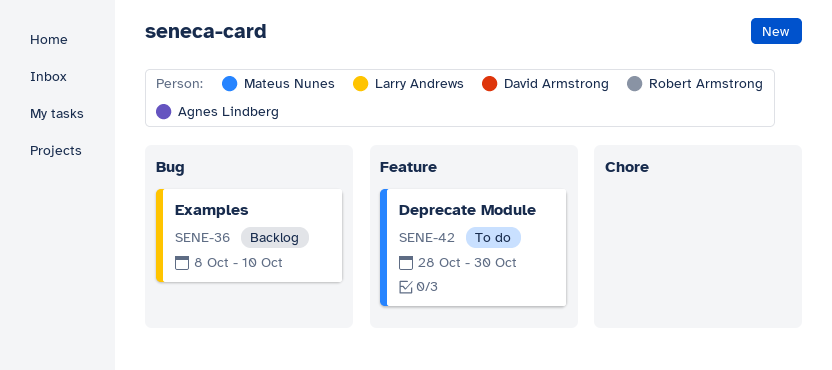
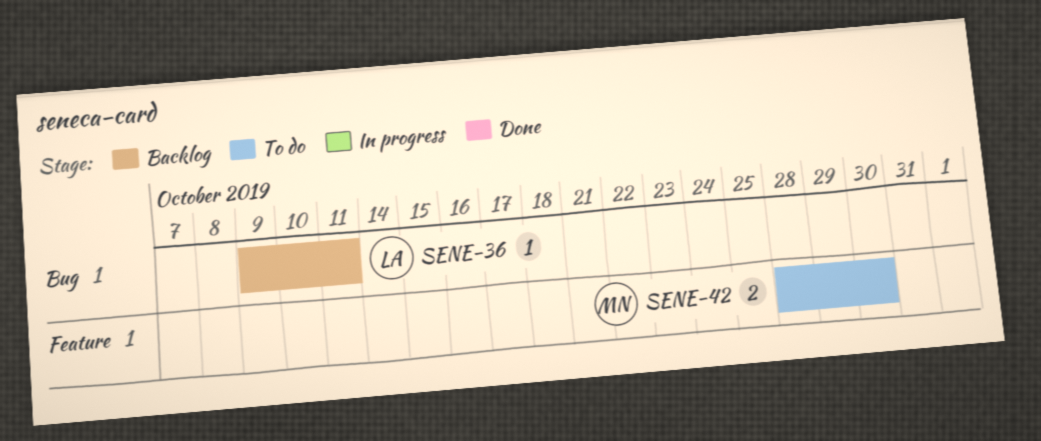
SENE-36, start: Oct 8 -> Oct 9
SENE-36, due: Oct 10 -> Oct 11

